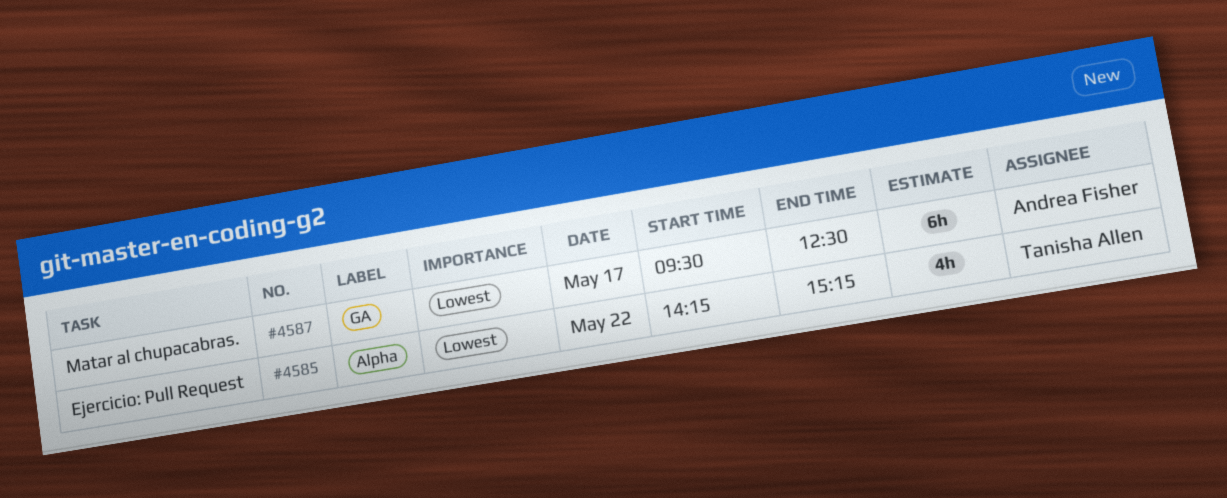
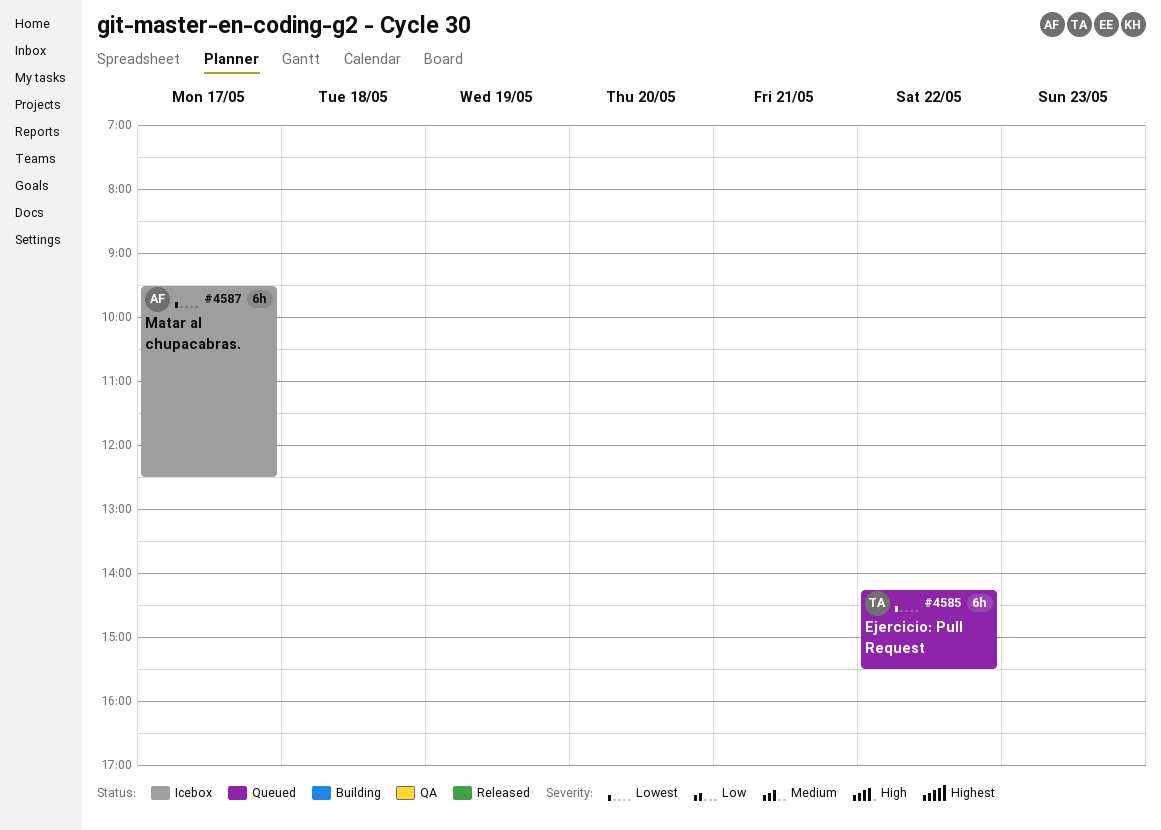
#4585, estimate: 4h -> 6h
#4585, ends: 15:15 -> 15:30

